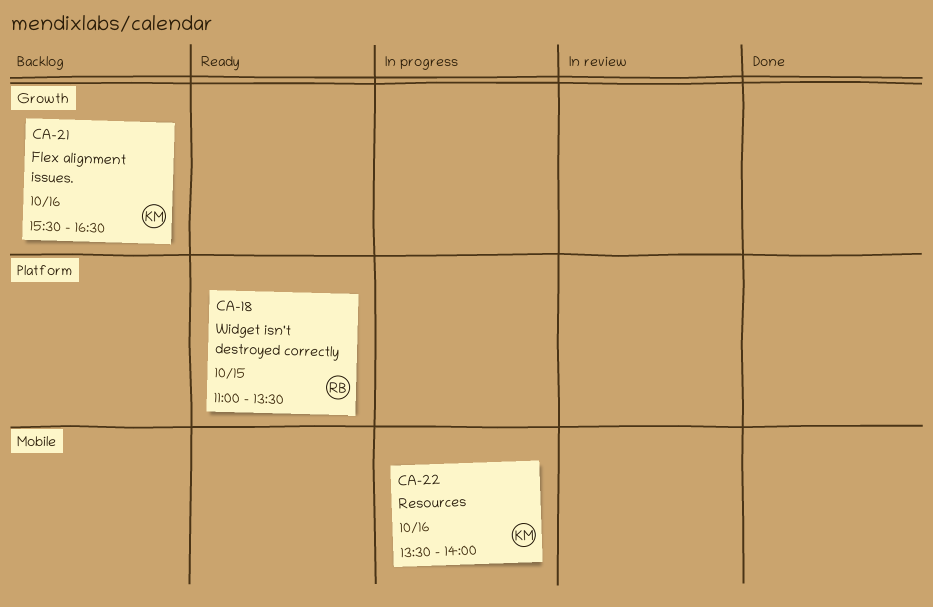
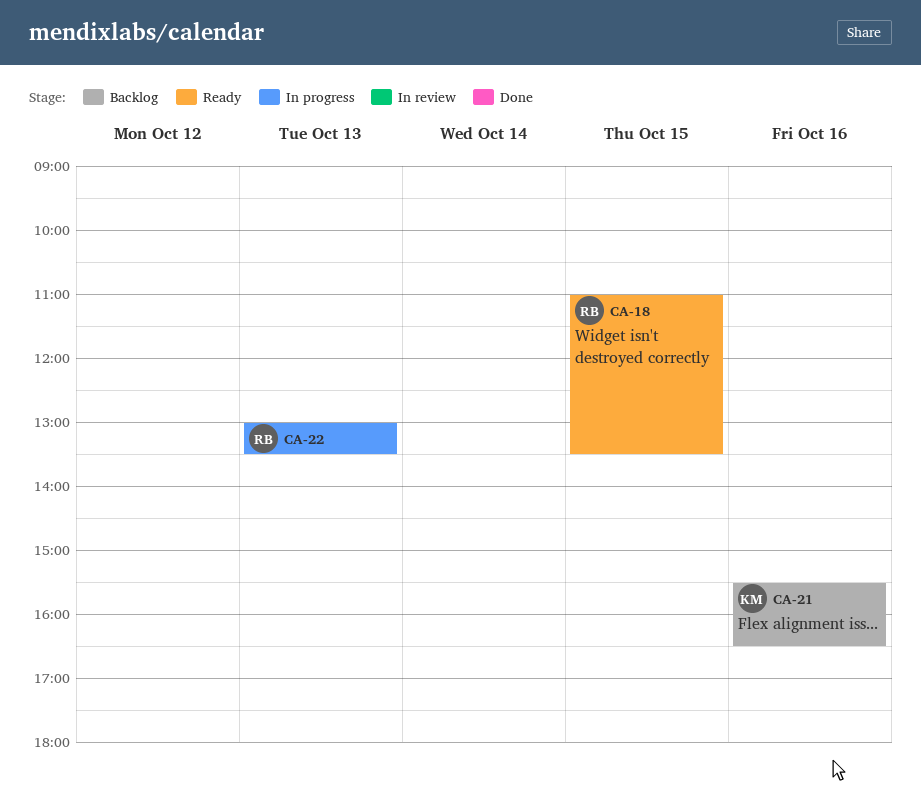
CA-22, owner: KM -> RB
CA-22, day: Oct 16 -> Oct 13
CA-22, begins: 13:30 -> 13:00
CA-22, ends: 14:00 -> 13:30

